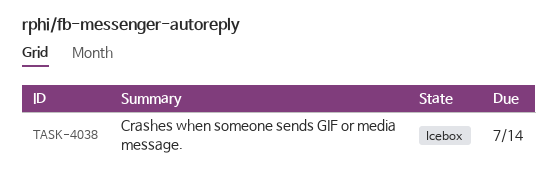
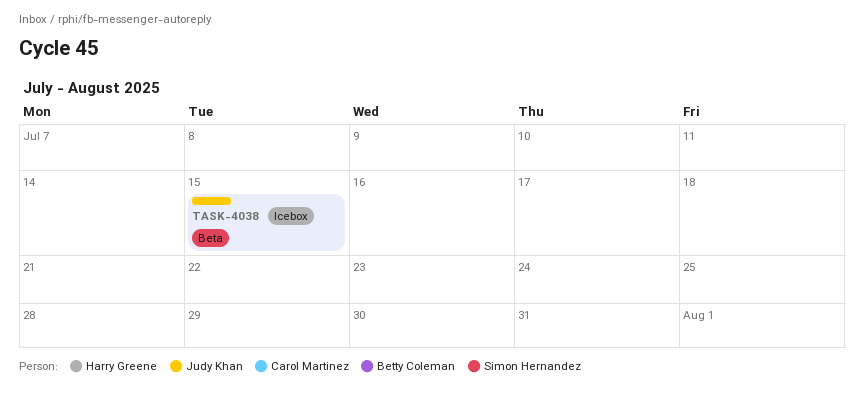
TASK-4038, due: Jul 14 -> Jul 15

